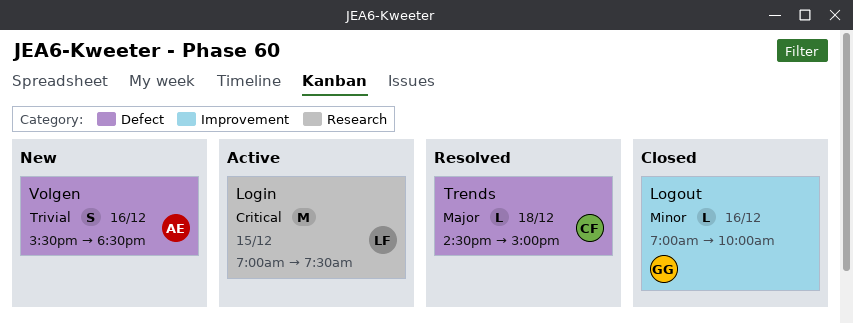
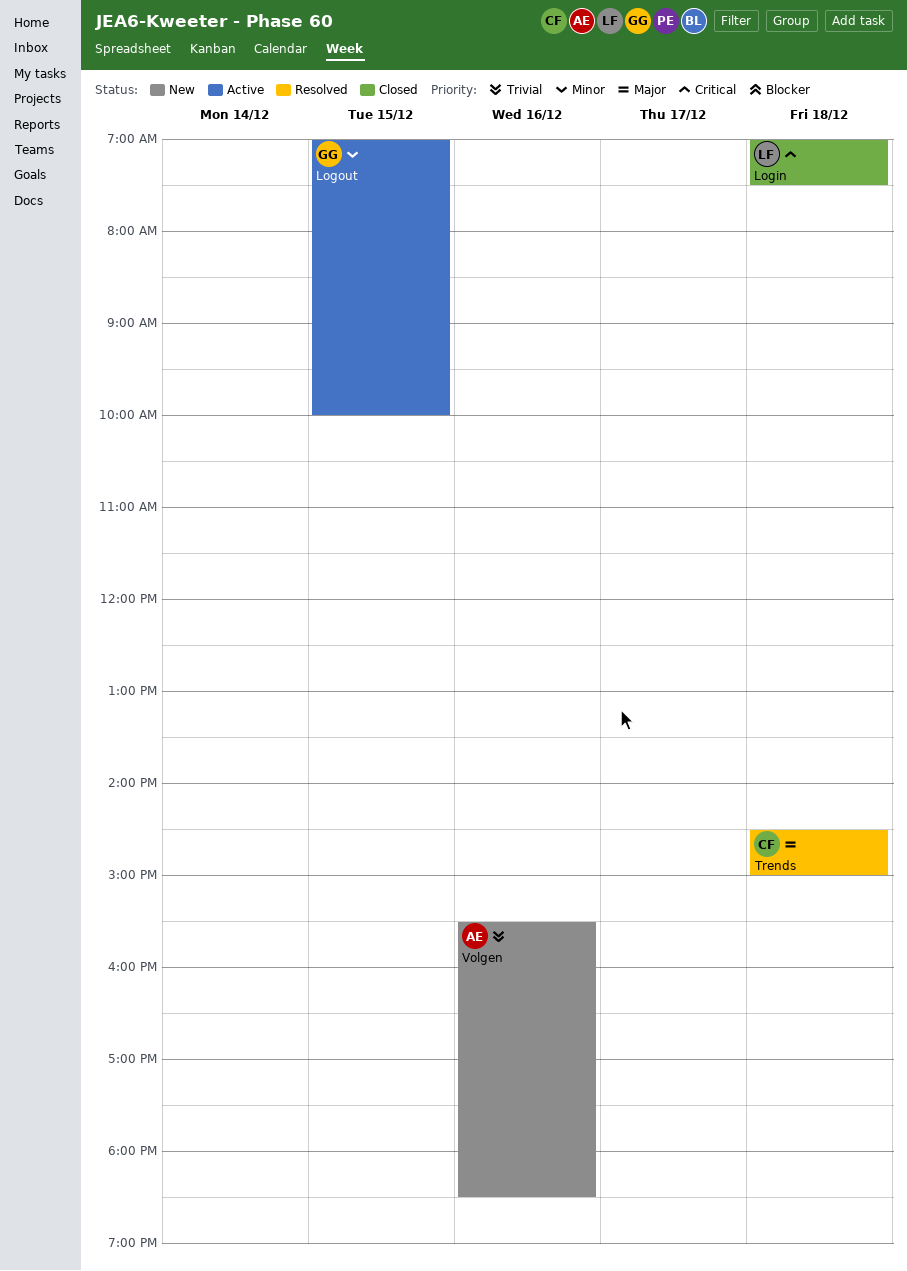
Login, status: Active -> Closed
Login, day: Dec 15 -> Dec 18
Logout, status: Closed -> Active
Logout, day: Dec 16 -> Dec 15

